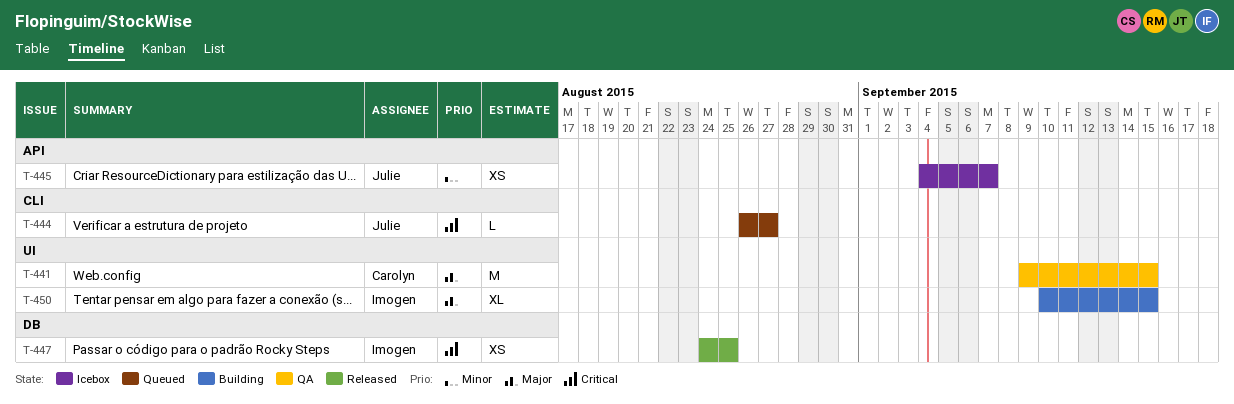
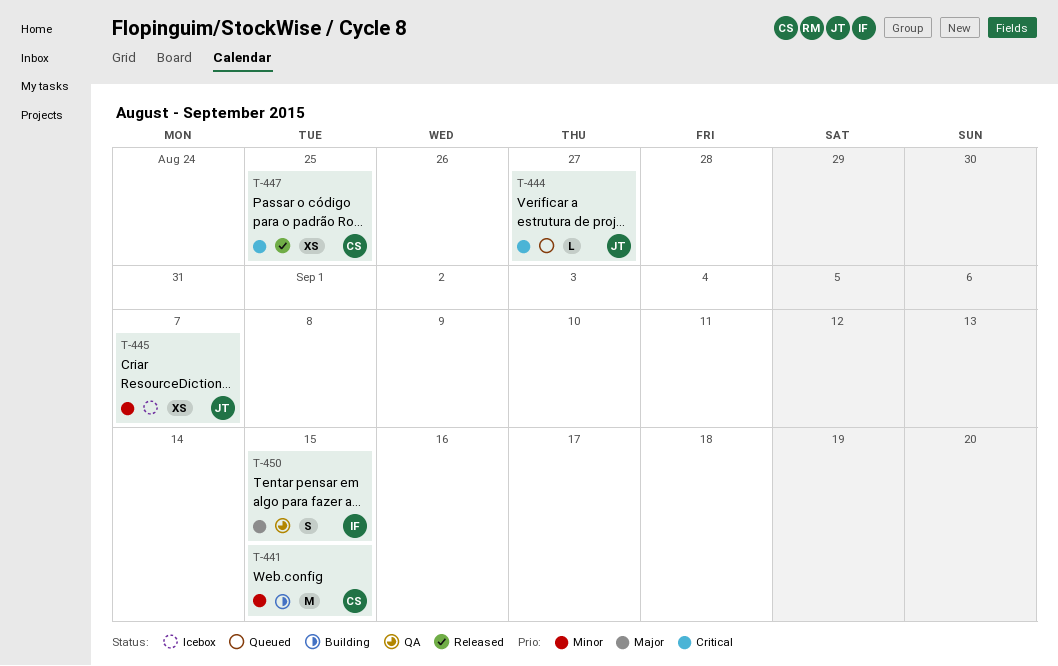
T-441, status: QA -> Building
T-441, priority: Major -> Minor
T-447, owner: Imogen -> Carolyn
T-450, status: Building -> QA
T-450, estimate: XL -> S

